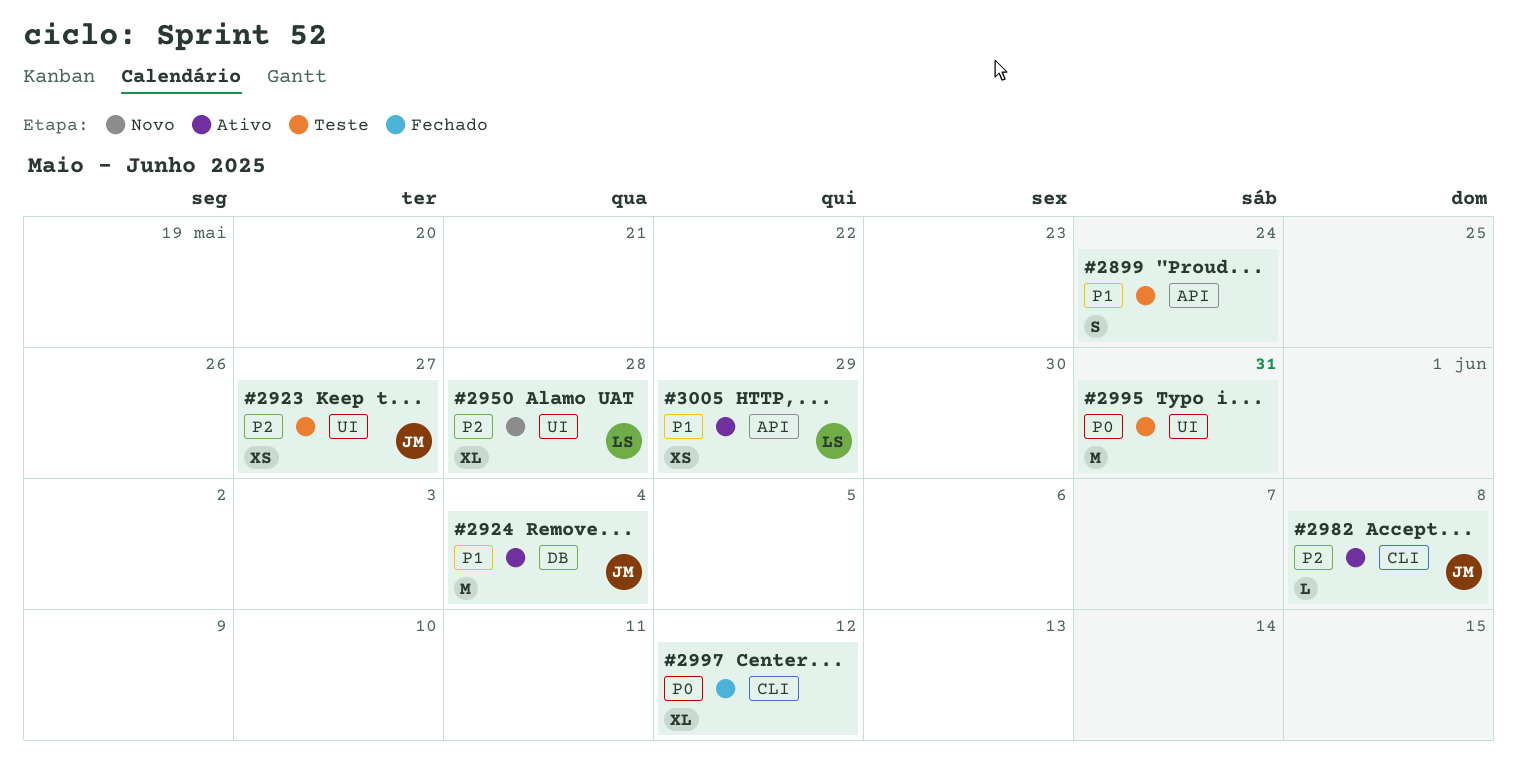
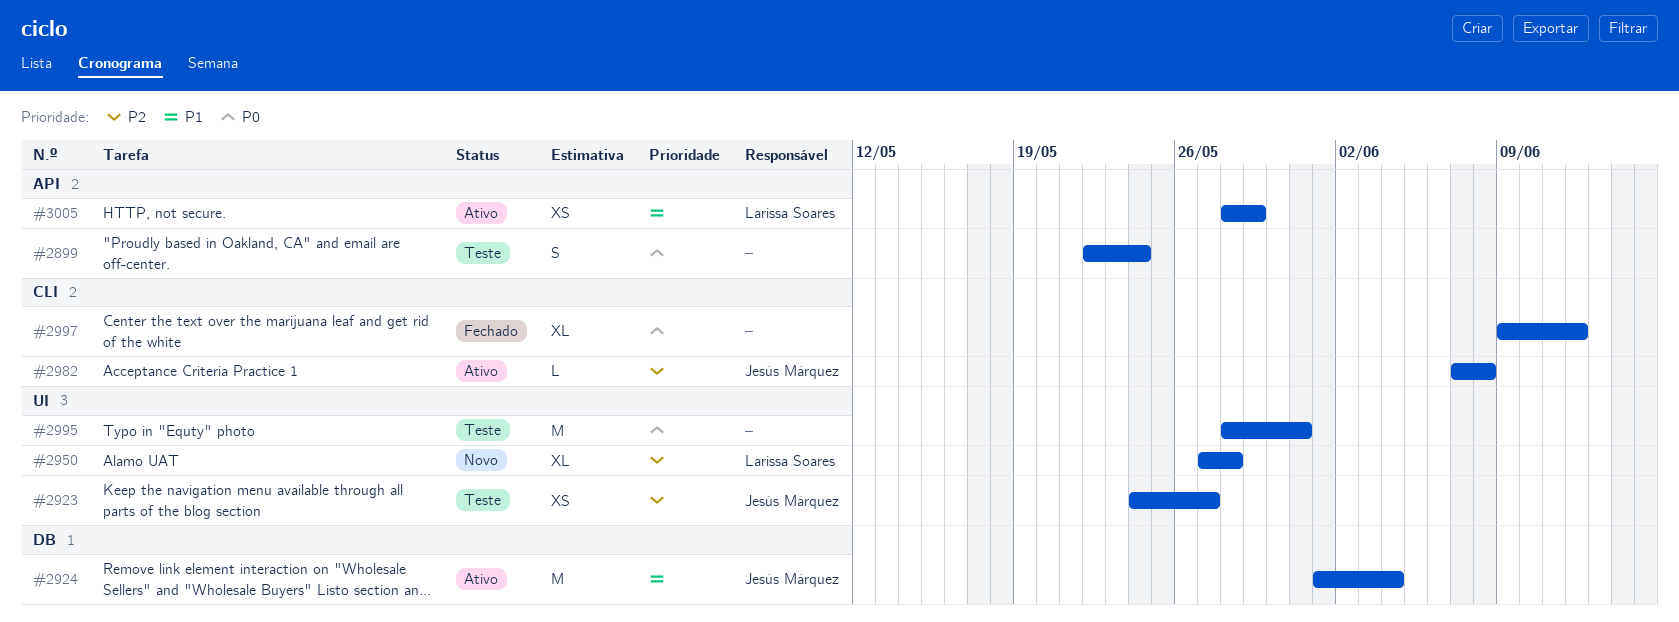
#2899, priority: P1 -> P0

